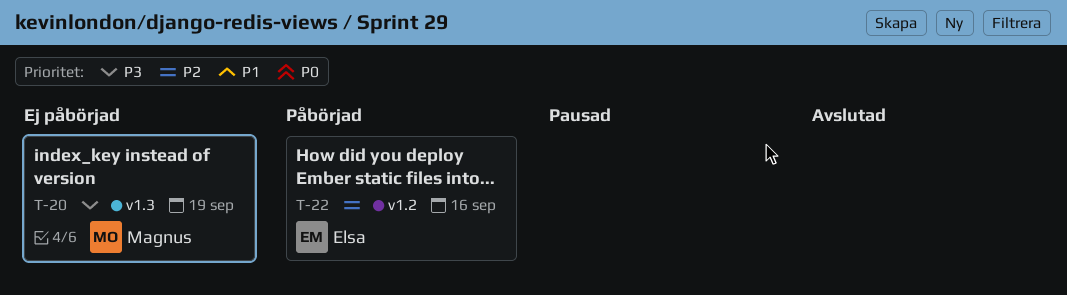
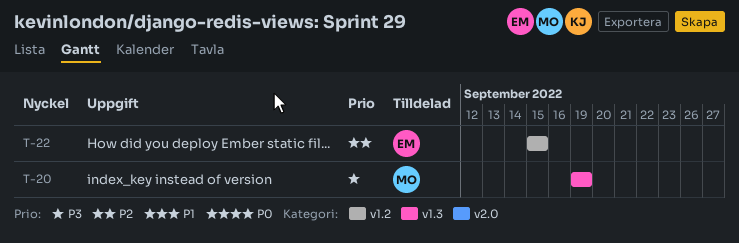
T-22, due: Sep 16 -> Sep 15

